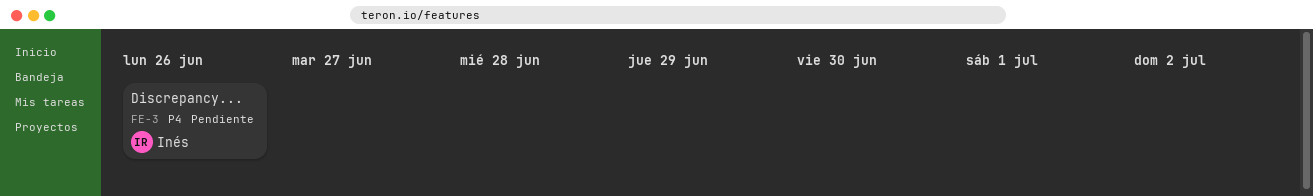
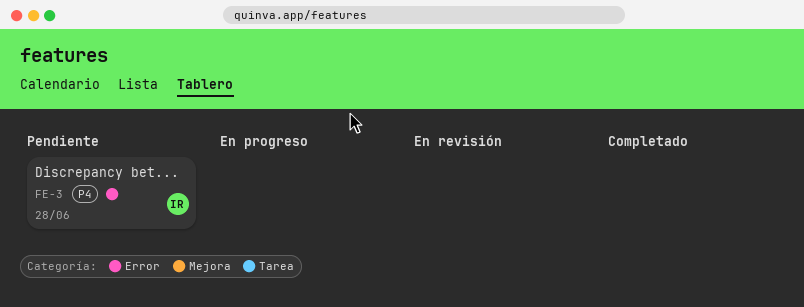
FE-3, due: Jun 26 -> Jun 28

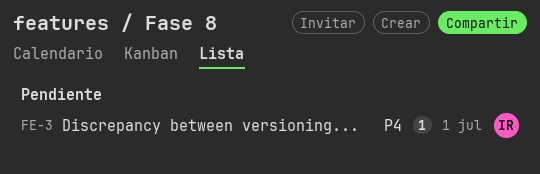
FE-3, due: Jun 28 -> Jul 1

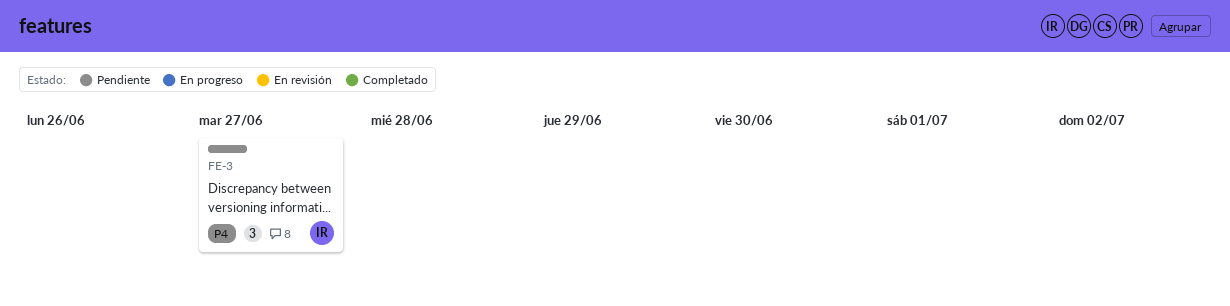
FE-3, estimate: 1 -> 3
FE-3, due: Jul 1 -> Jun 27

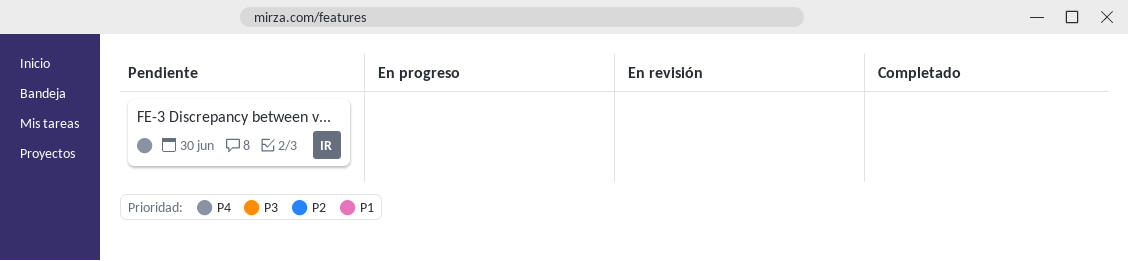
FE-3, due: Jun 27 -> Jun 30

